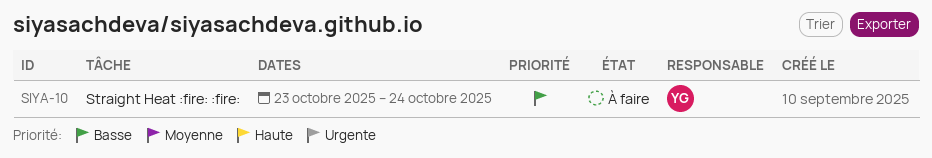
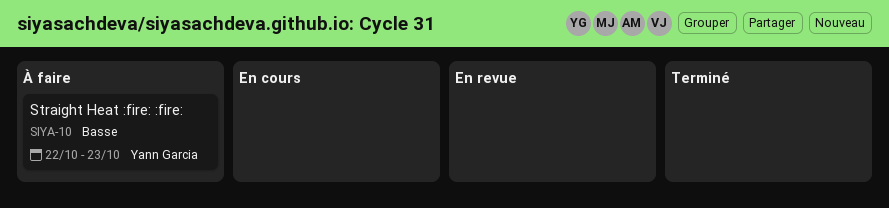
SIYA-10, start: Oct 23 -> Oct 22
SIYA-10, due: Oct 24 -> Oct 23

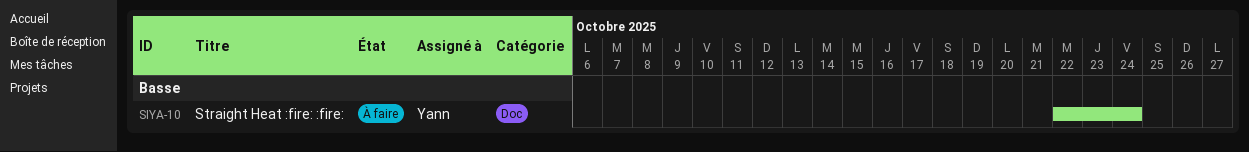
SIYA-10, due: Oct 23 -> Oct 24

